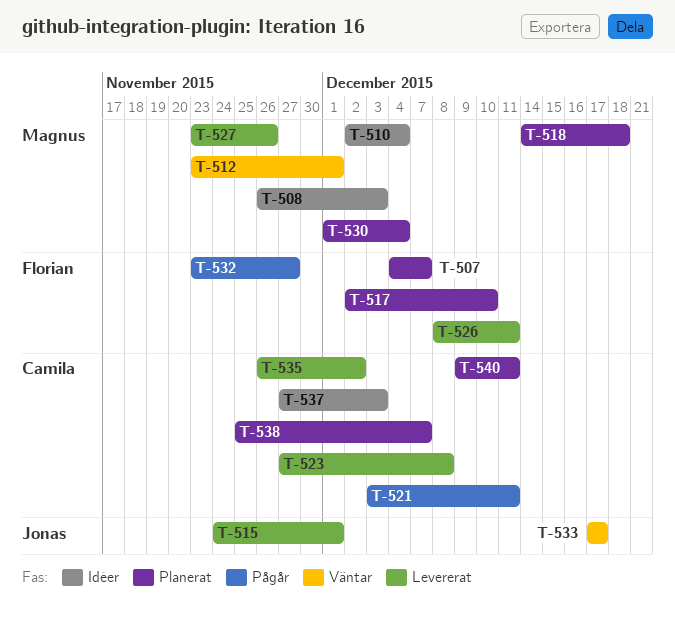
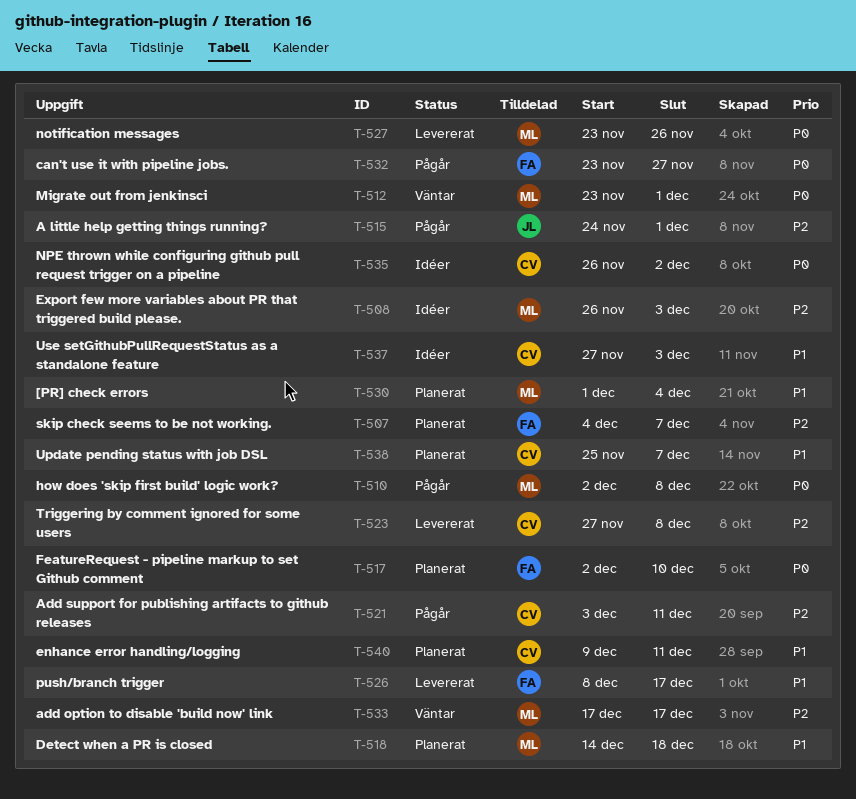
T-510, status: Idéer -> Pågår
T-510, due: Dec 4 -> Dec 8
T-515, status: Levererat -> Pågår
T-526, due: Dec 11 -> Dec 17
T-533, owner: Jonas -> Magnus
T-535, status: Levererat -> Idéer

